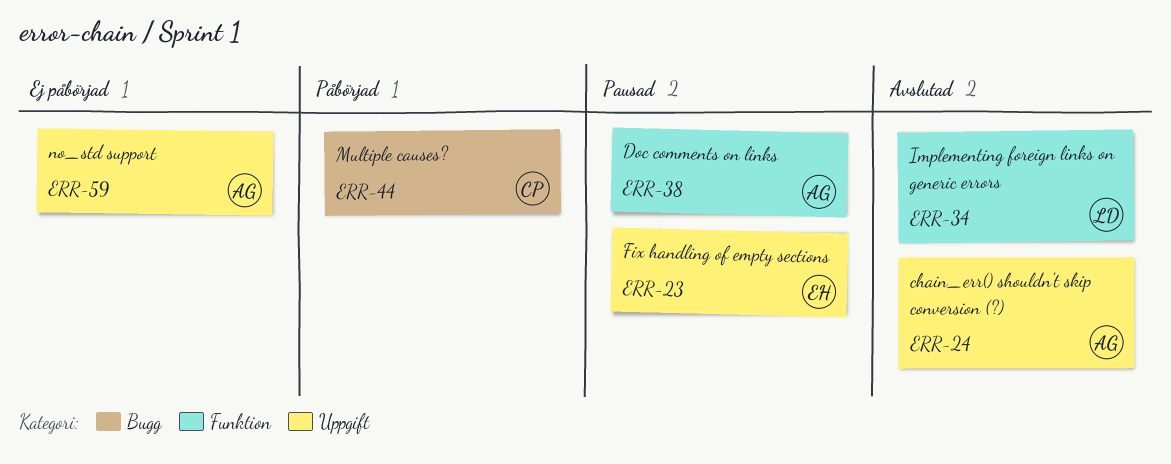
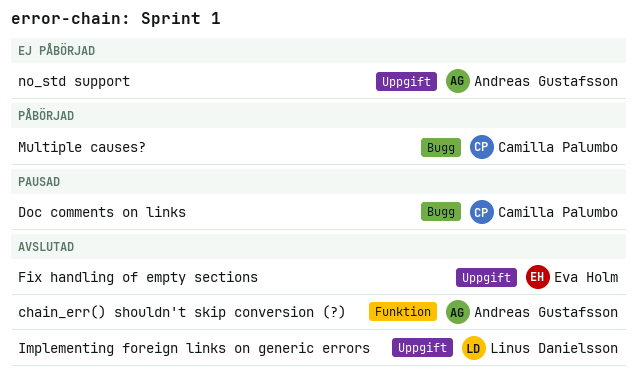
chain_err() shouldn't skip conversion (?), label: Uppgift -> Funktion
Doc comments on links, owner: Andreas Gustafsson -> Camilla Palumbo
Doc comments on links, label: Funktion -> Bugg
Fix handling of empty sections, status: Pausad -> Avslutad
Implementing foreign links on generic errors, label: Funktion -> Uppgift

